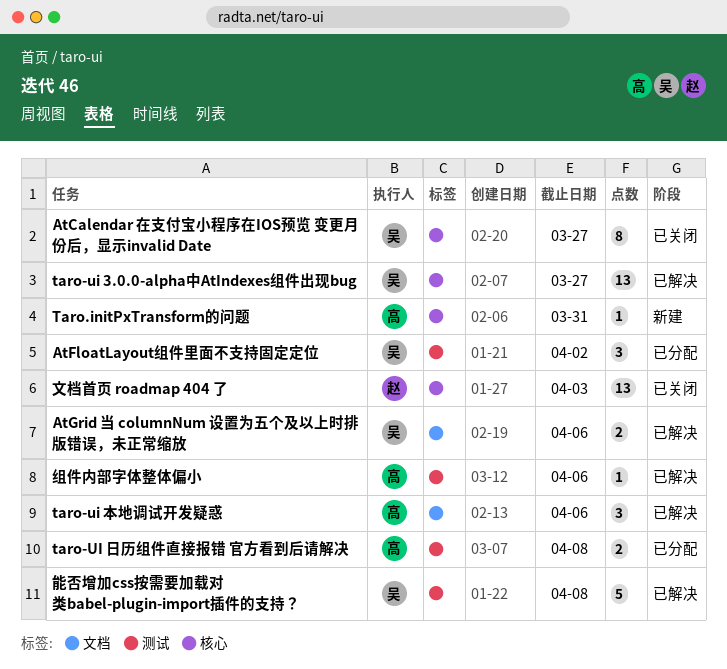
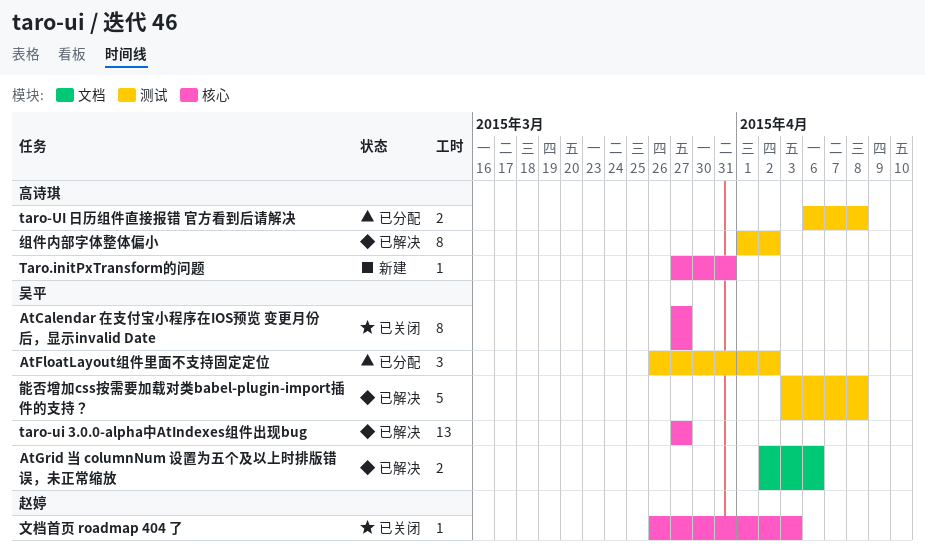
taro-ui 本地调试开发疑惑: present -> none
文档首页 roadmap 404 了, estimate: 13 -> 1
组件内部字体整体偏小, estimate: 1 -> 8
组件内部字体整体偏小, due: Apr 6 -> Apr 2

